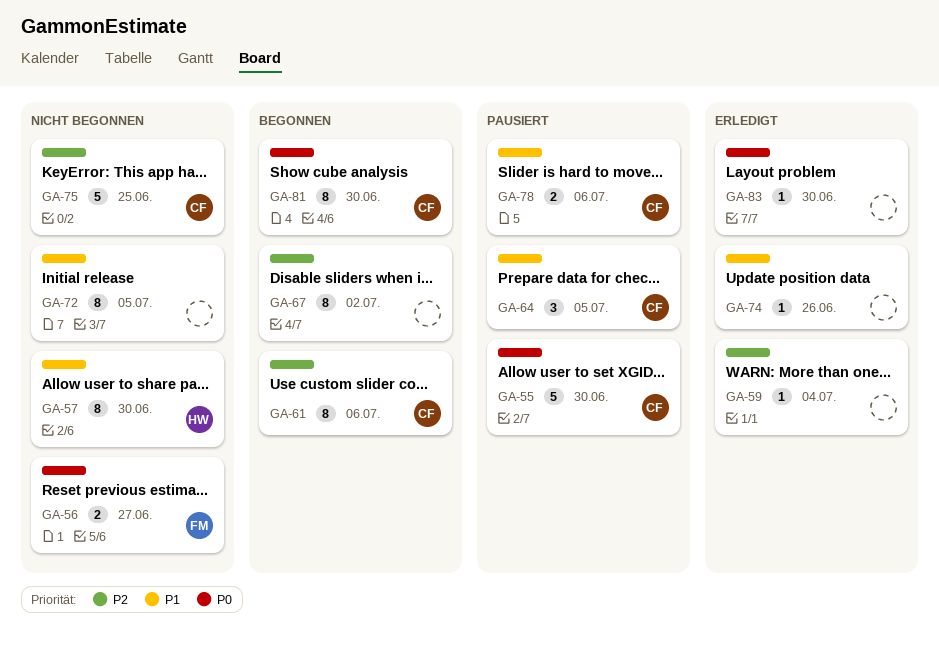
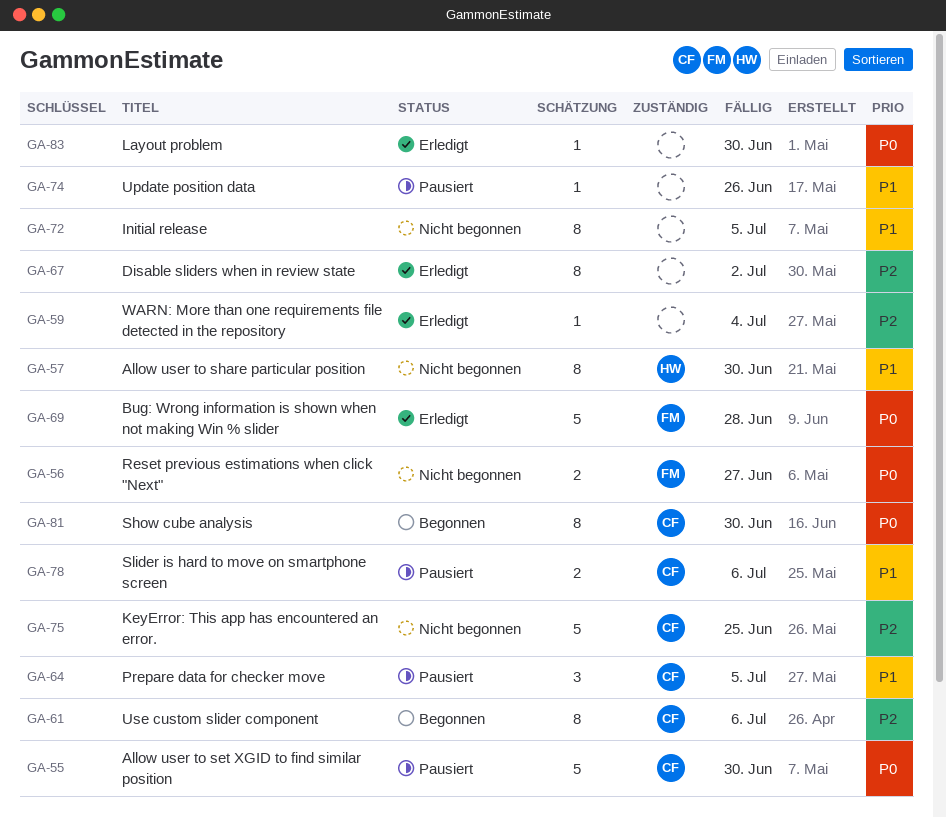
GA-67, status: Begonnen -> Erledigt
GA-69: none -> present
GA-74, status: Erledigt -> Pausiert

